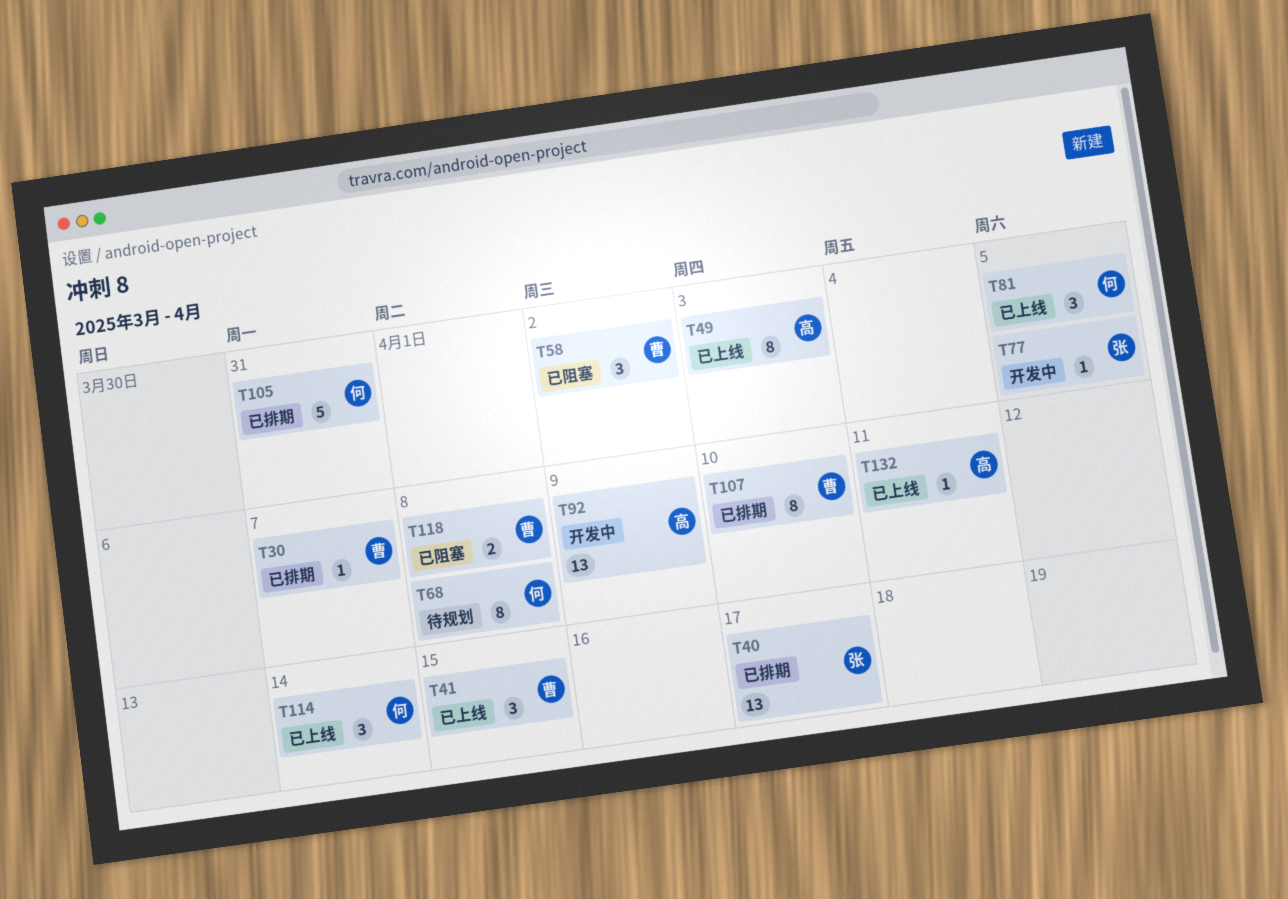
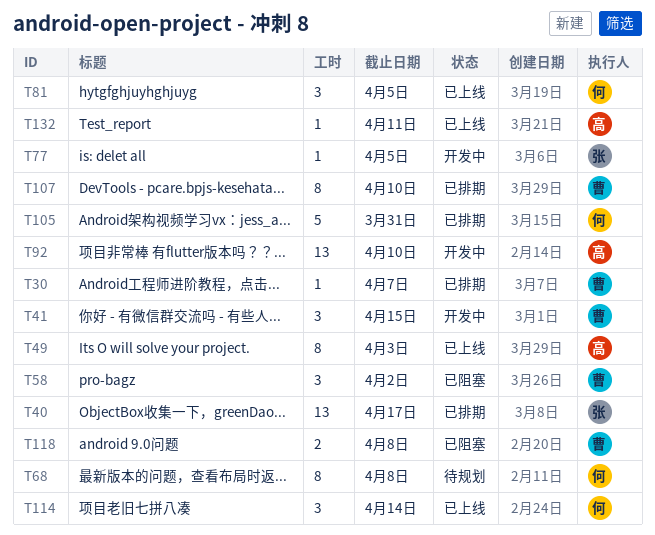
T41, status: 已上线 -> 开发中
T92, due: Apr 9 -> Apr 10

